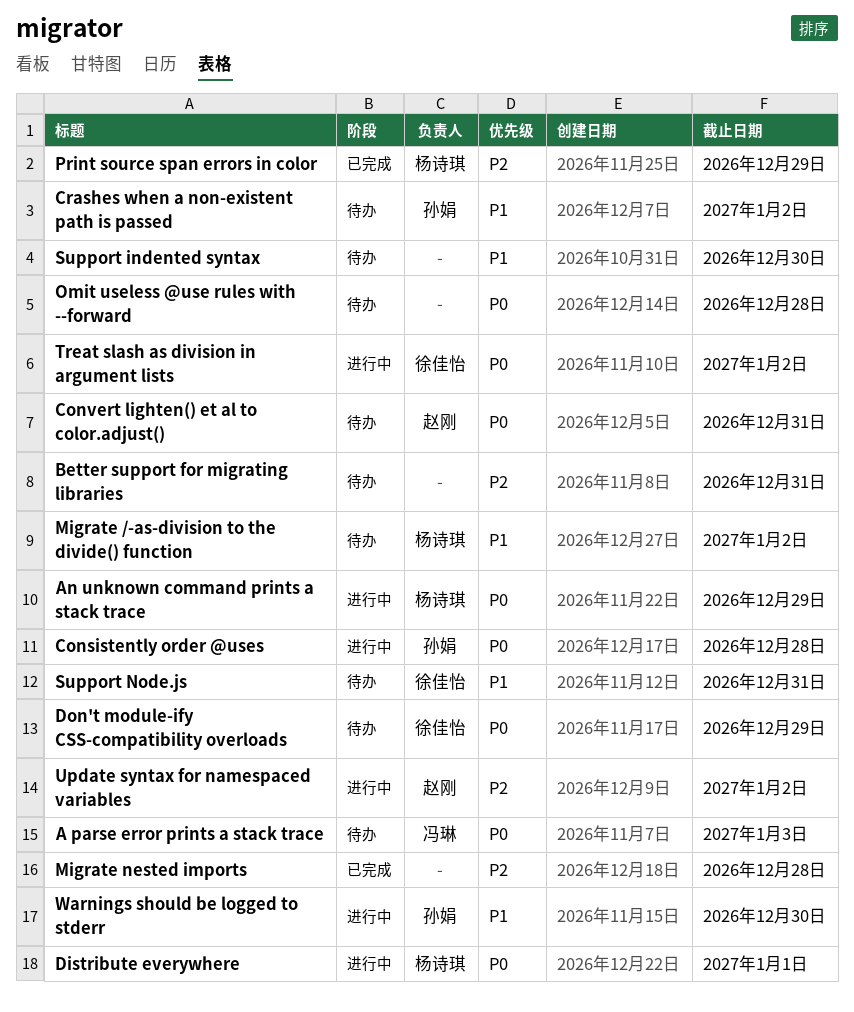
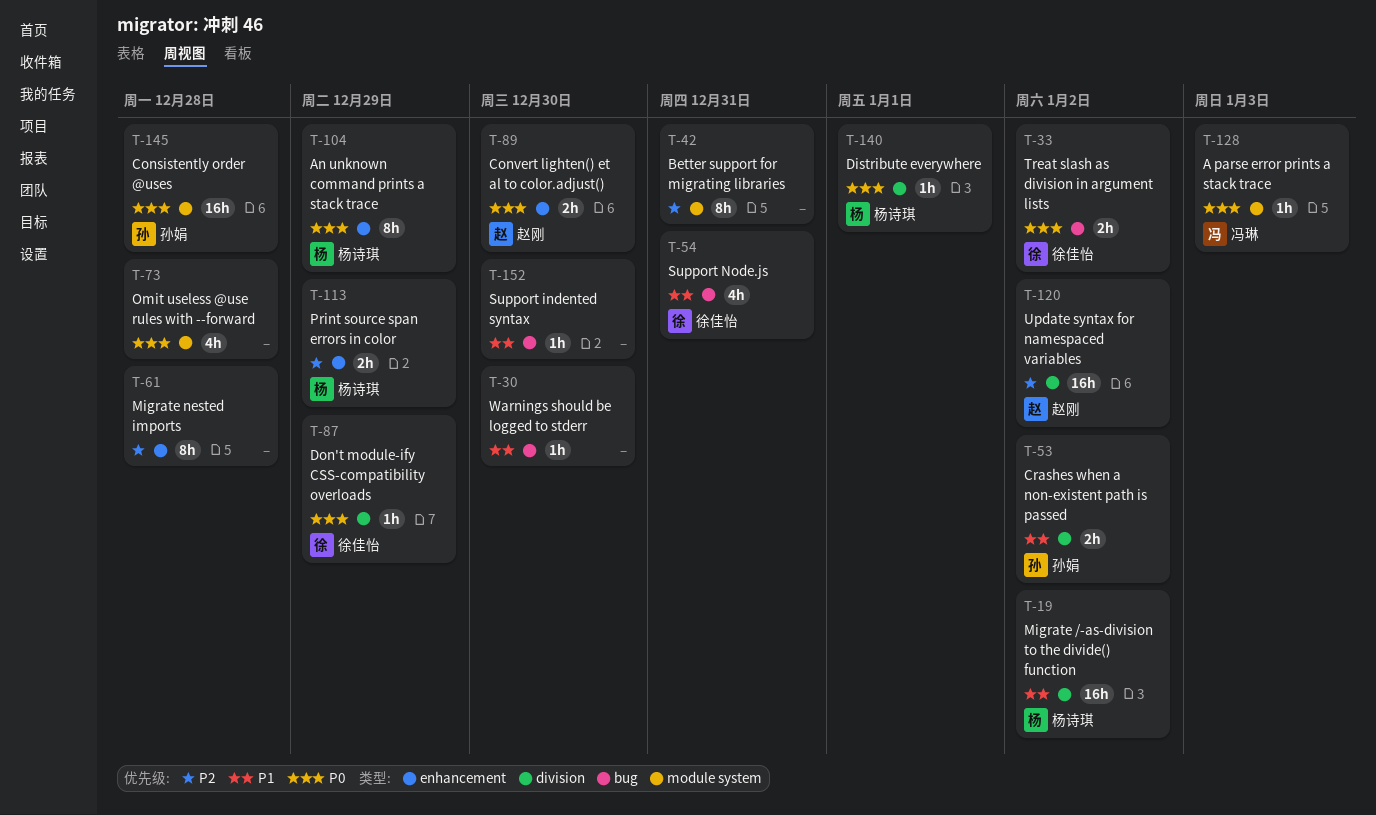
Convert lighten() et al to color.adjust(), due: Dec 31 -> Dec 30
Warnings should be logged to stderr, owner: 孙娟 -> none

